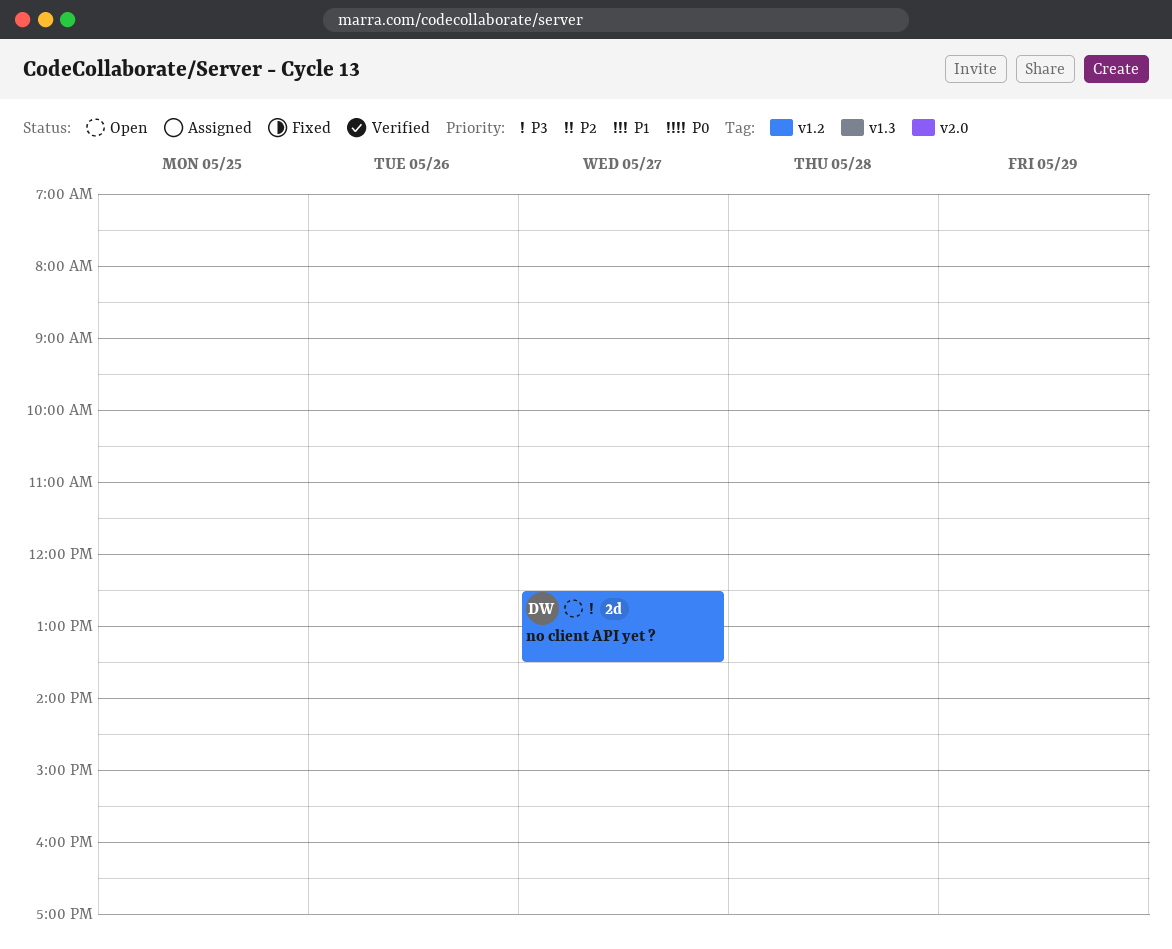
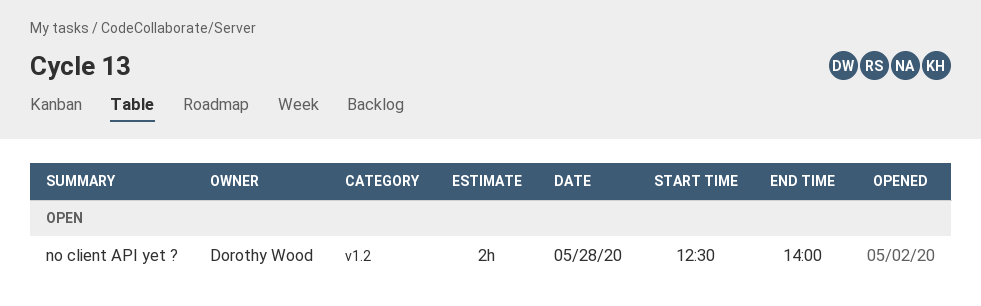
no client API yet ?, estimate: 2d -> 2h
no client API yet ?, day: May 27 -> May 28
no client API yet ?, ends: 13:30 -> 14:00

